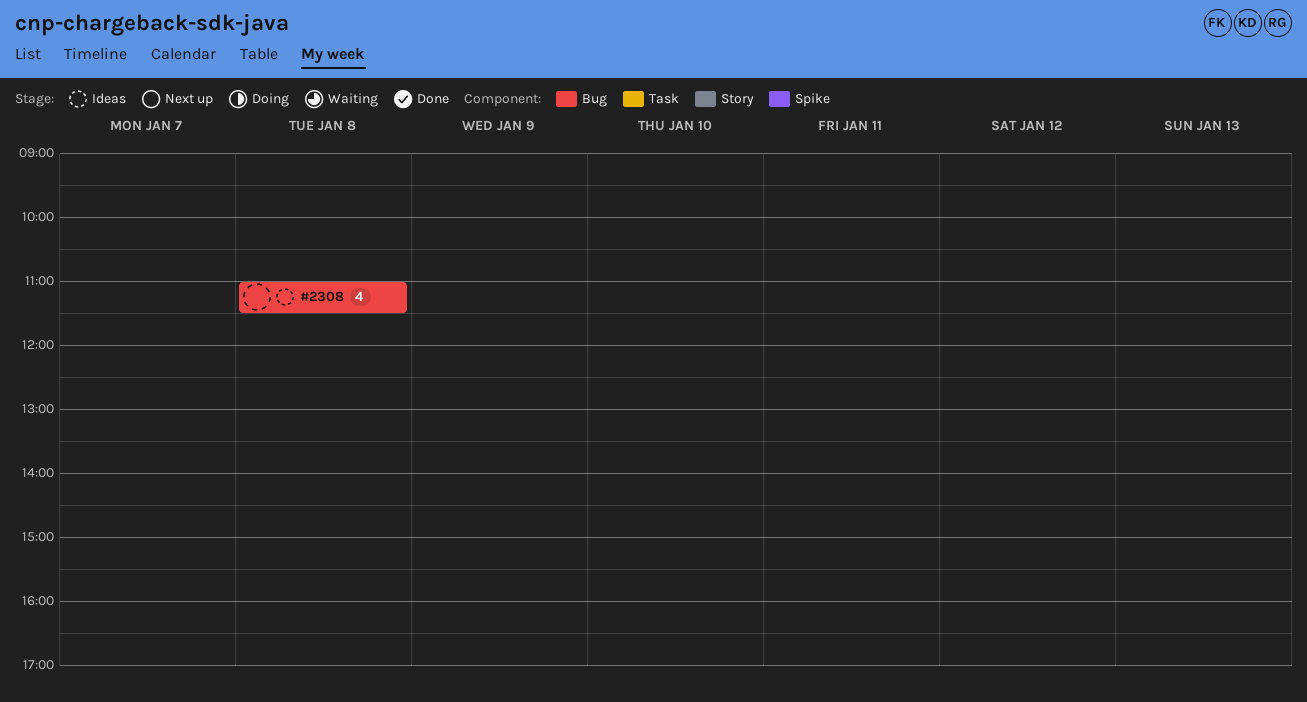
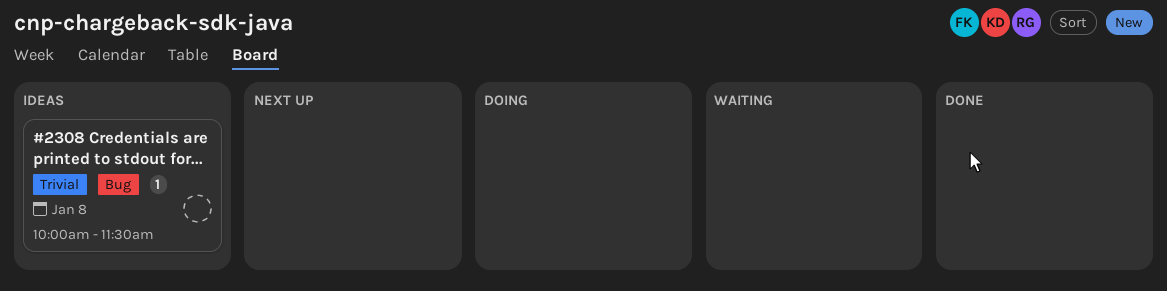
#2308, estimate: 4 -> 1
#2308, begins: 11:00 -> 10:00

